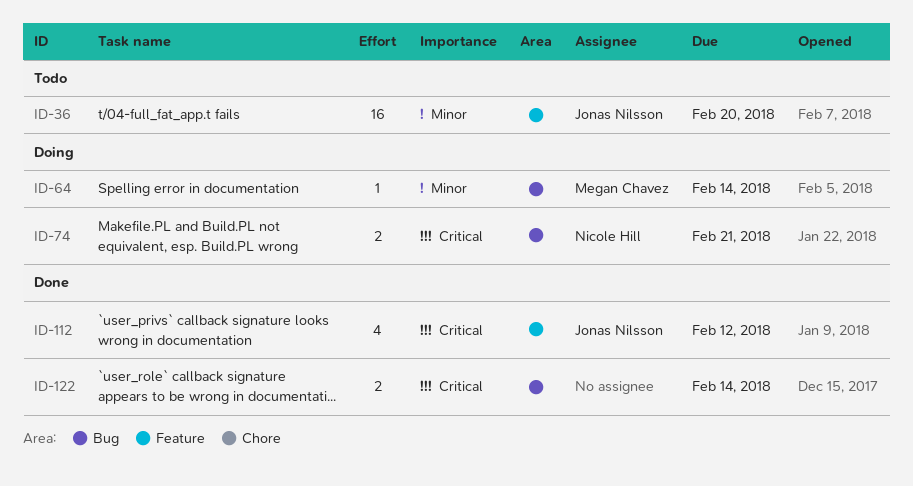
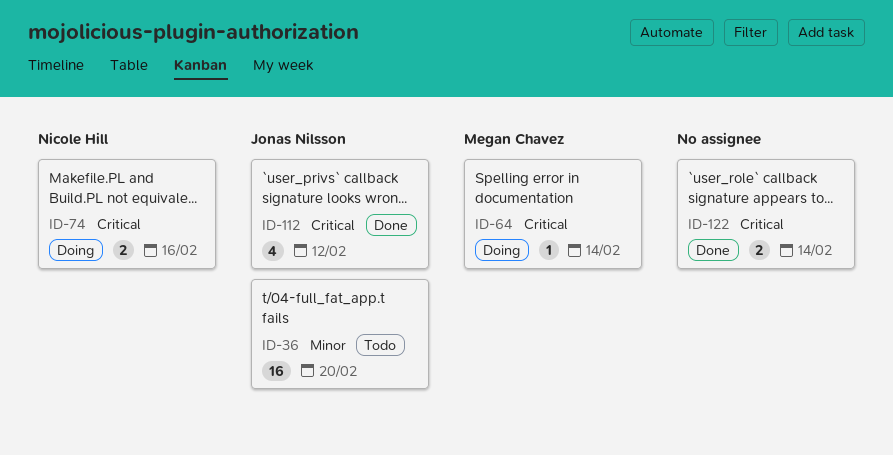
ID-64, priority: Minor -> Critical
ID-74, due: Feb 21 -> Feb 16

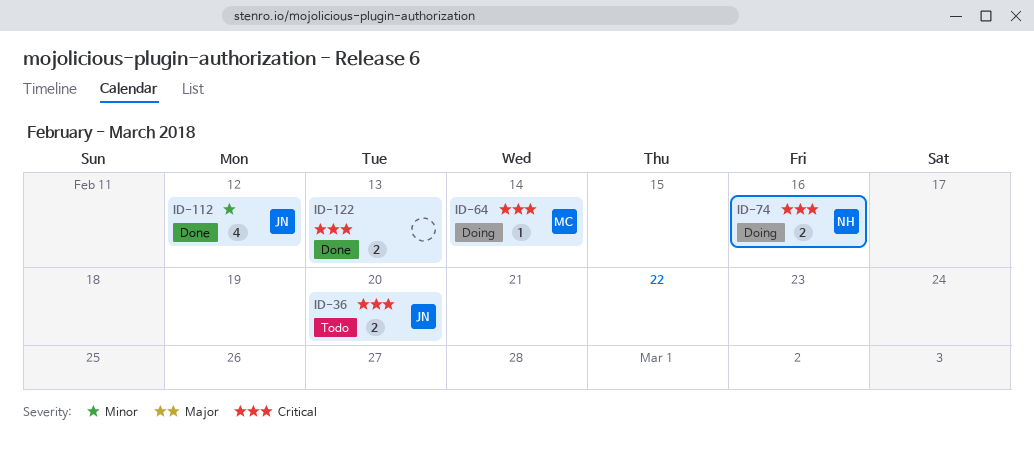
ID-36, priority: Minor -> Critical
ID-36, estimate: 16 -> 2
ID-112, priority: Critical -> Minor
ID-122, due: Feb 14 -> Feb 13

